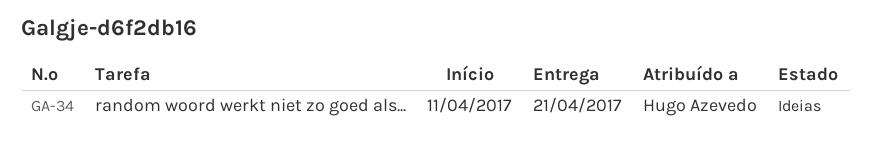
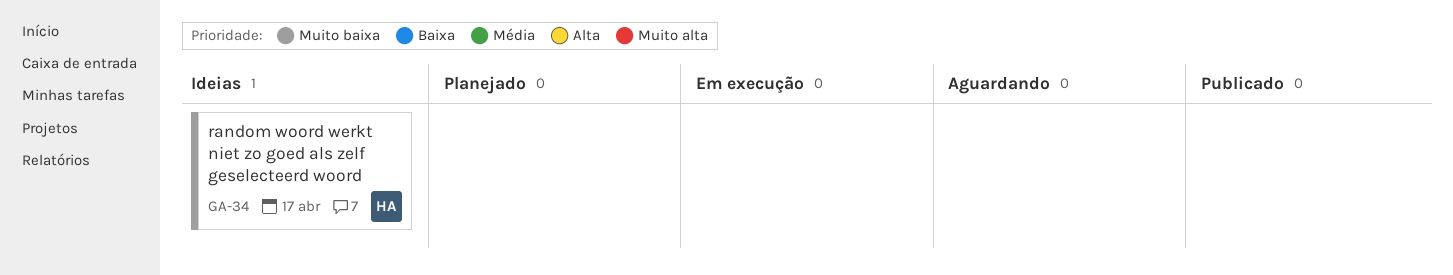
GA-34, due: Apr 21 -> Apr 17

